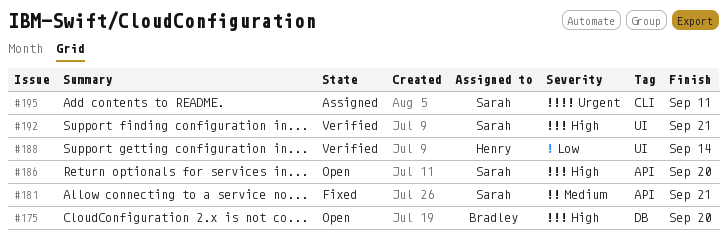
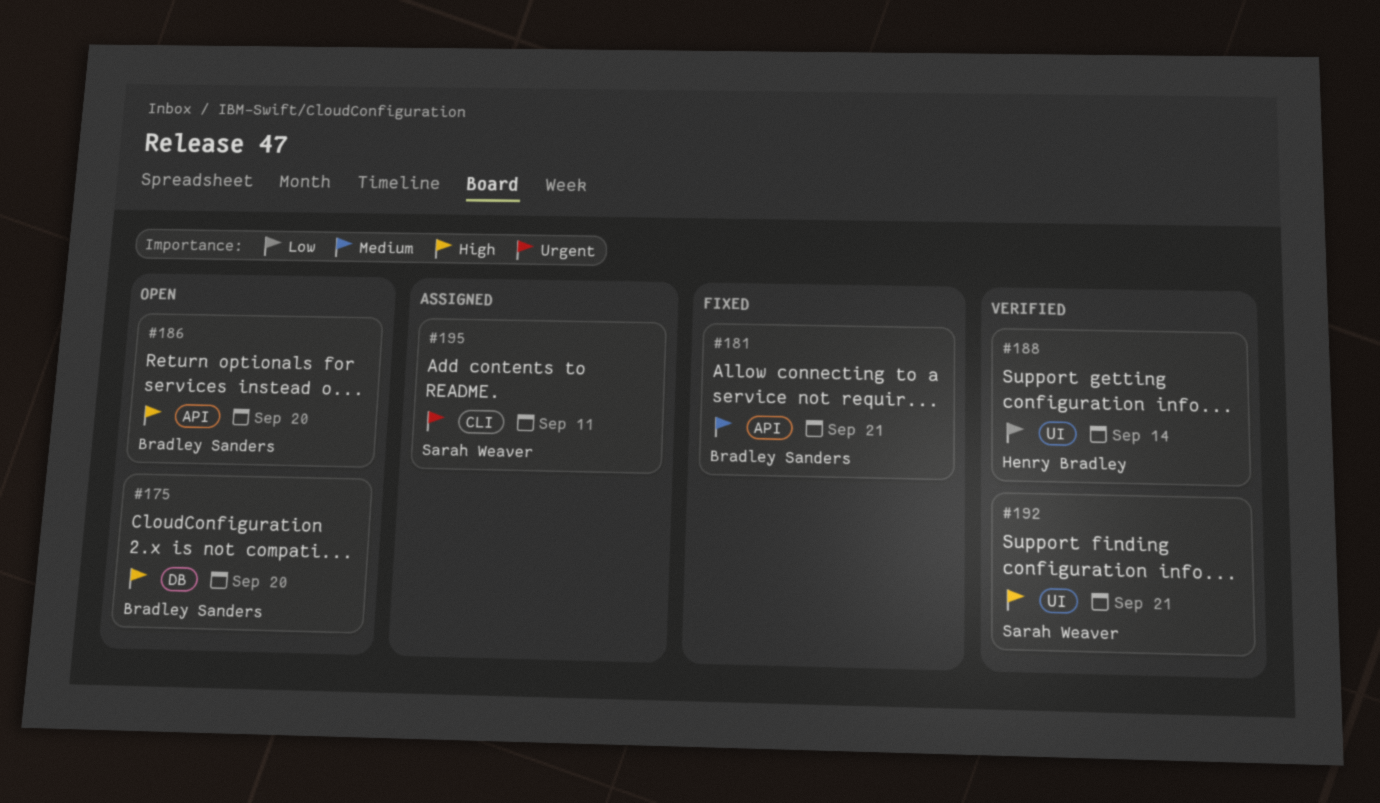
#181, owner: Sarah Weaver -> Bradley Sanders
#186, owner: Sarah Weaver -> Bradley Sanders

